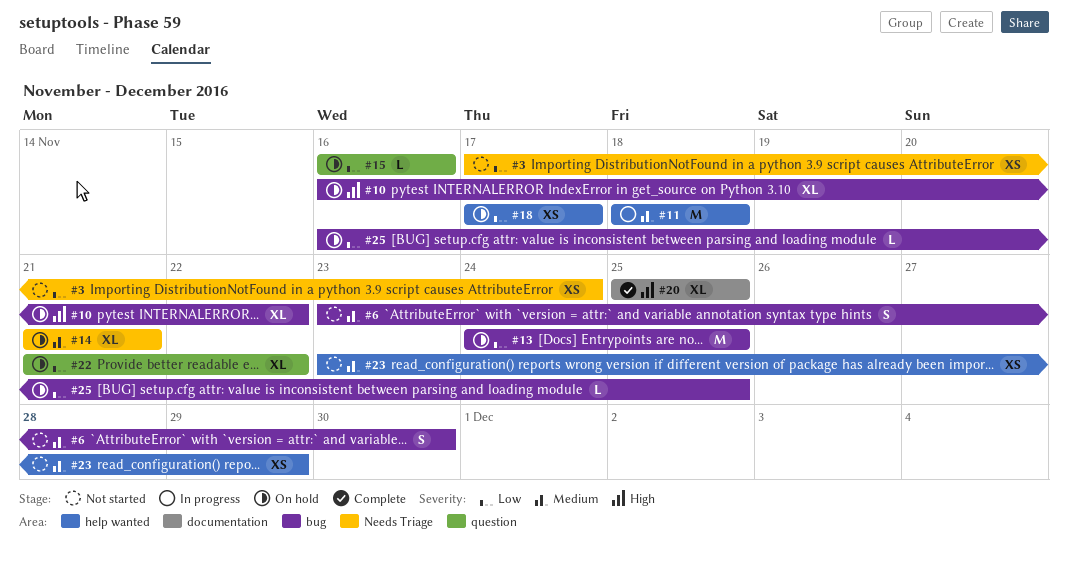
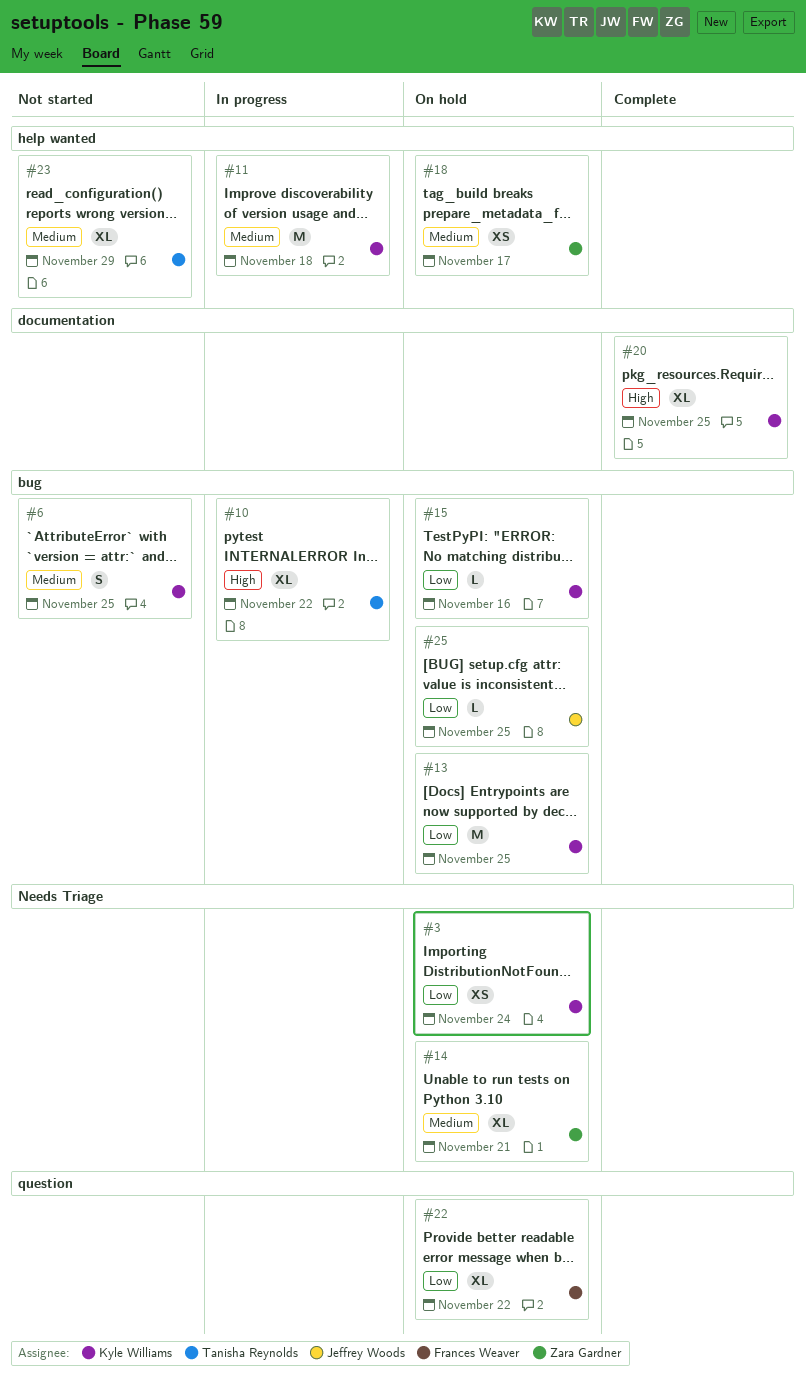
#3, status: Not started -> On hold
#6, due: Nov 30 -> Nov 25
#10, status: On hold -> In progress
#15, label: question -> bug
#18, priority: Low -> Medium
#23, estimate: XS -> XL

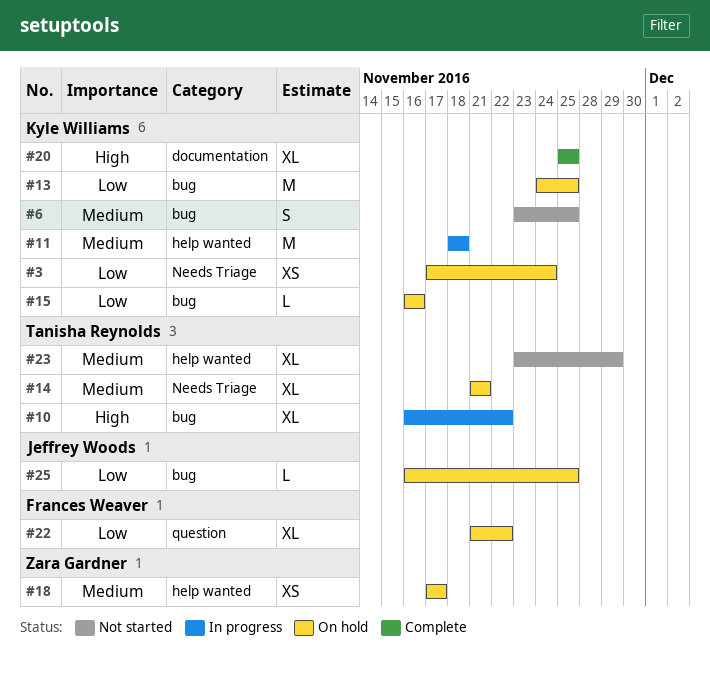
#14, owner: Zara Gardner -> Tanisha Reynolds

